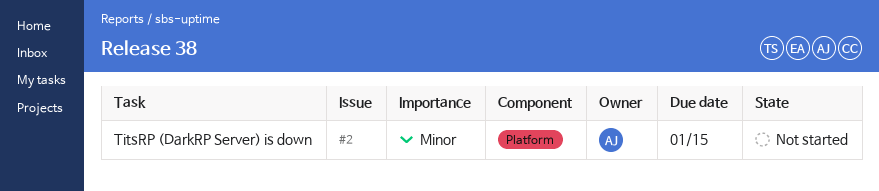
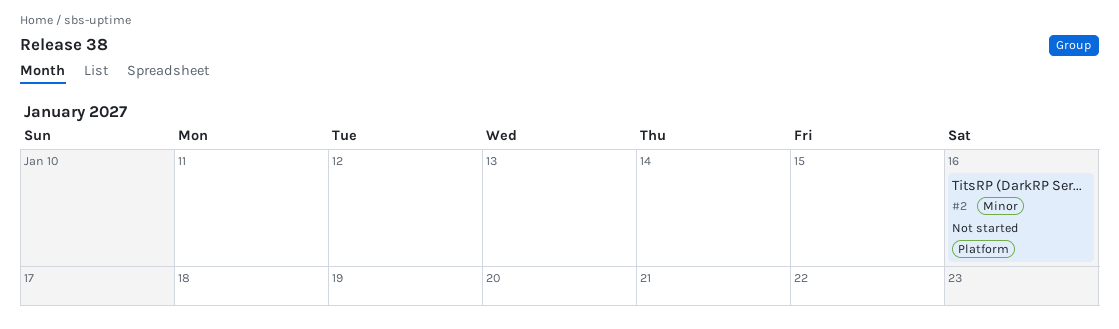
#2, due: Jan 15 -> Jan 16

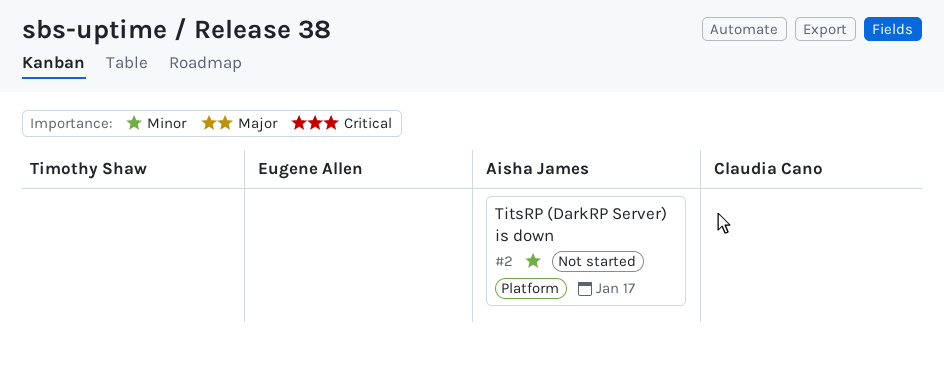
#2, due: Jan 16 -> Jan 17

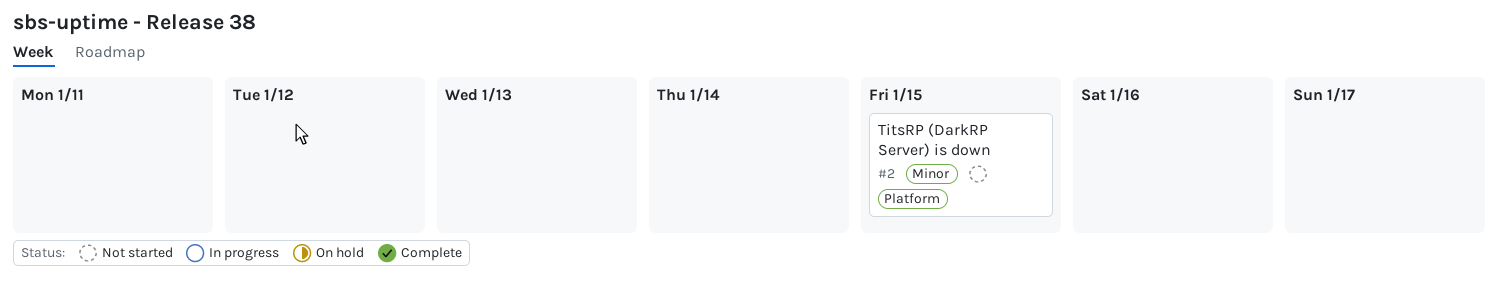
#2, due: Jan 17 -> Jan 15

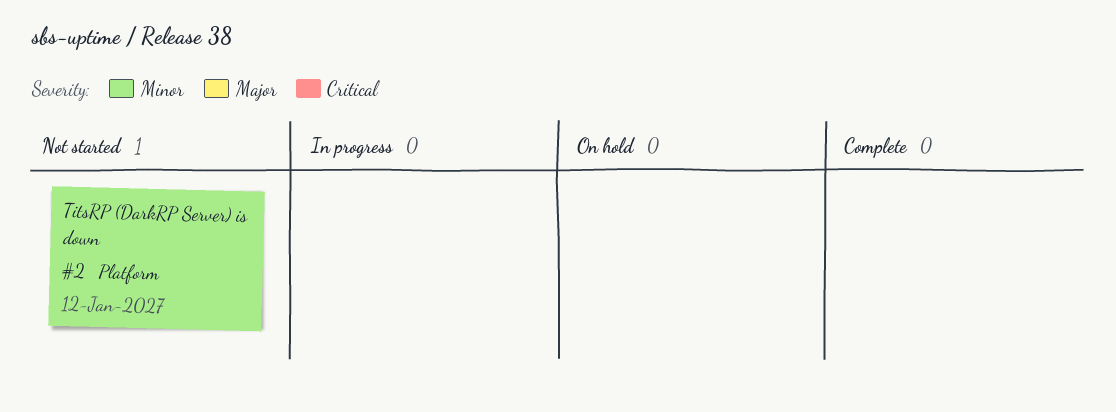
#2, due: Jan 15 -> Jan 12

